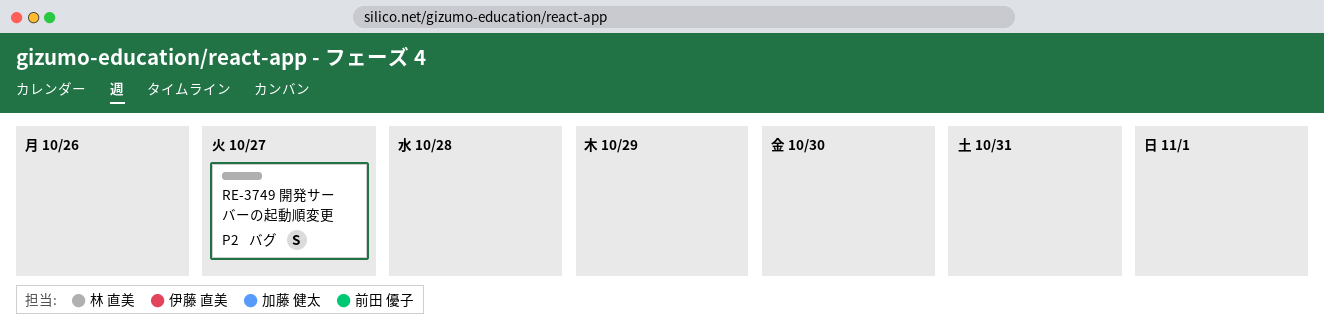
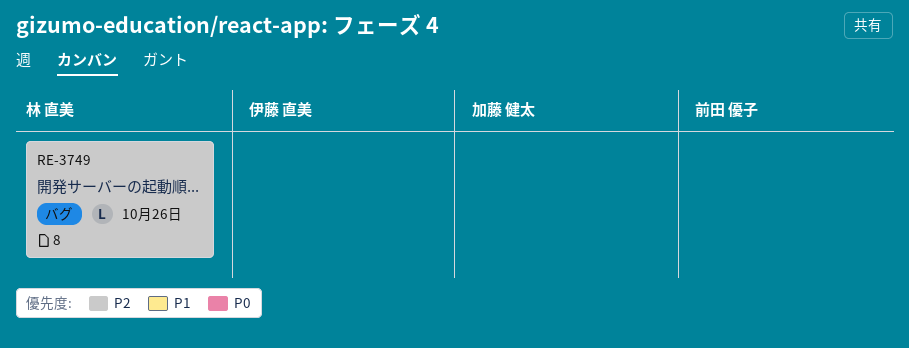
RE-3749, estimate: S -> L
RE-3749, due: Oct 27 -> Oct 26

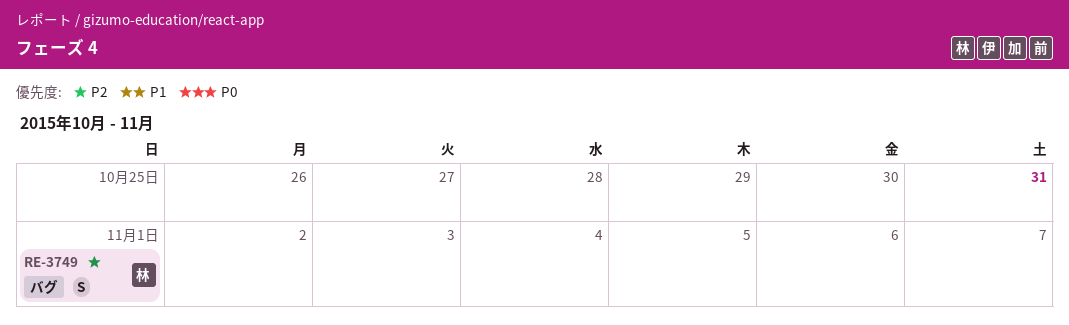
RE-3749, estimate: L -> S
RE-3749, due: Oct 26 -> Nov 1

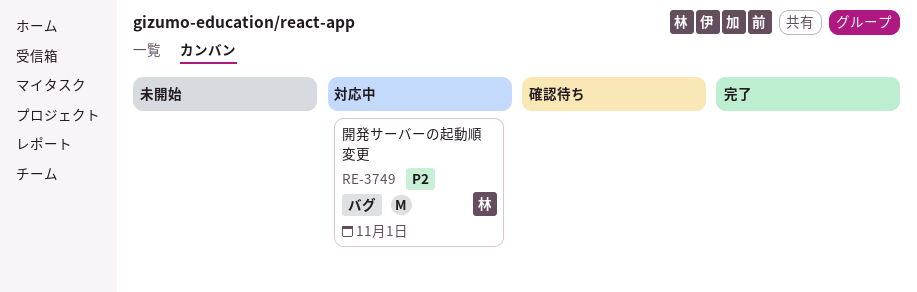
RE-3749, estimate: S -> M

